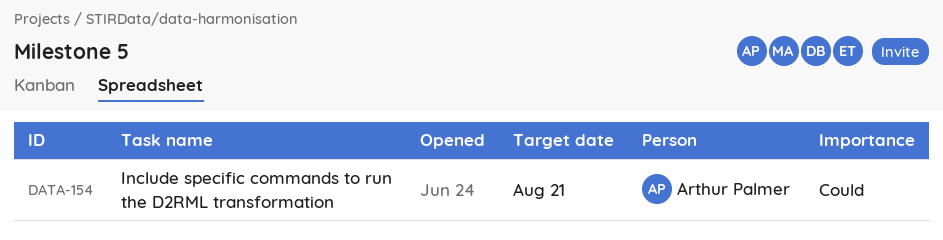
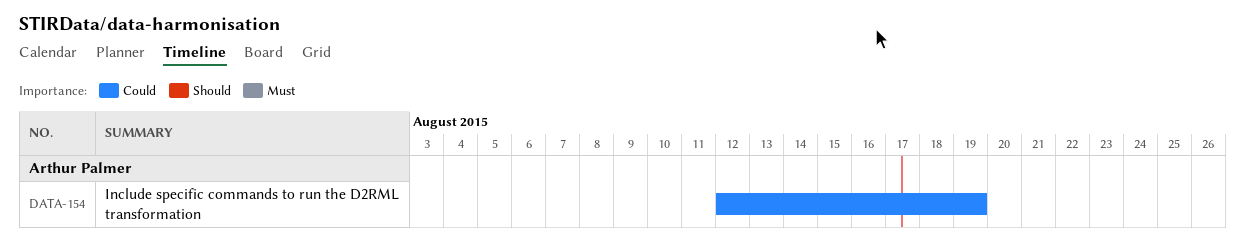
DATA-154, due: Aug 21 -> Aug 19

